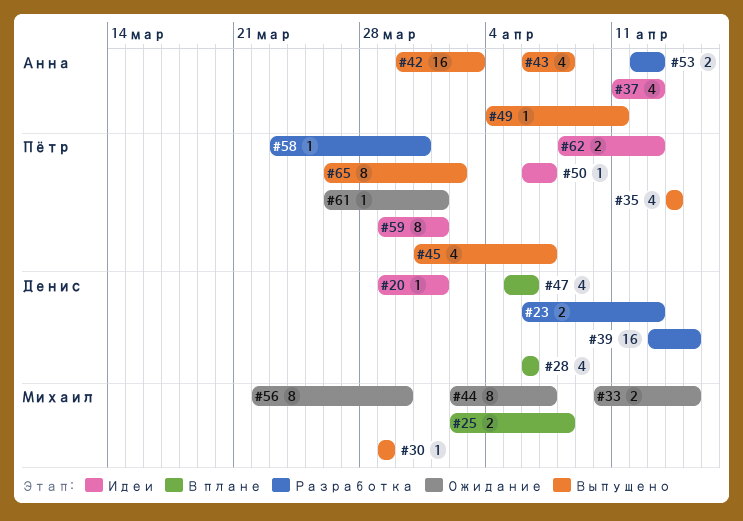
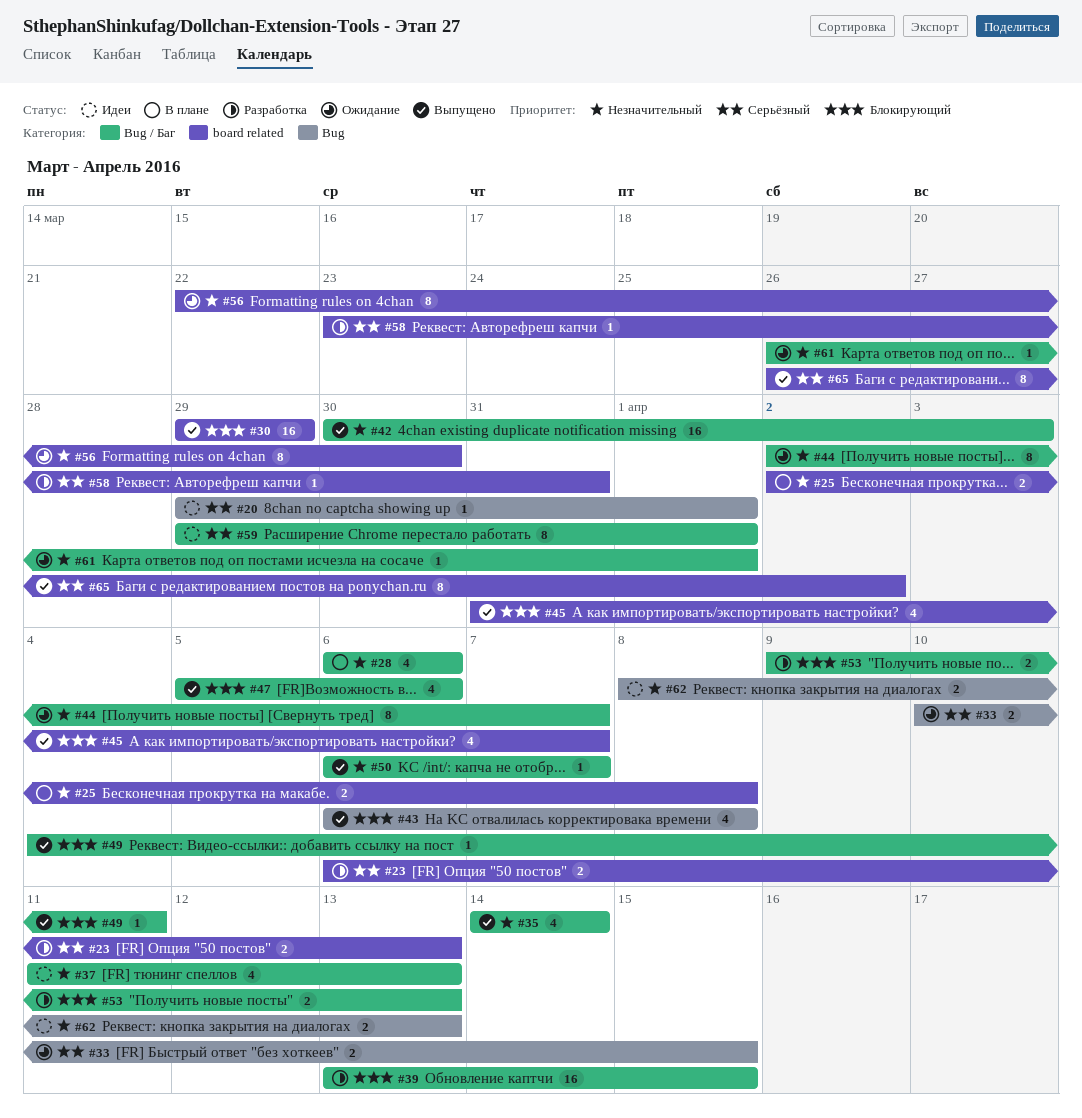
#30, estimate: 1 -> 16
#47, status: В плане -> Выпущено
#50, status: Идеи -> Выпущено
#53, start: Apr 12 -> Apr 9

